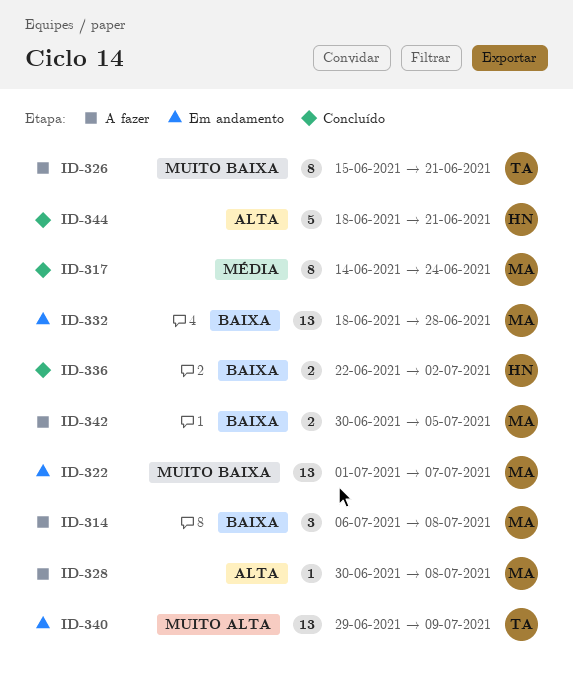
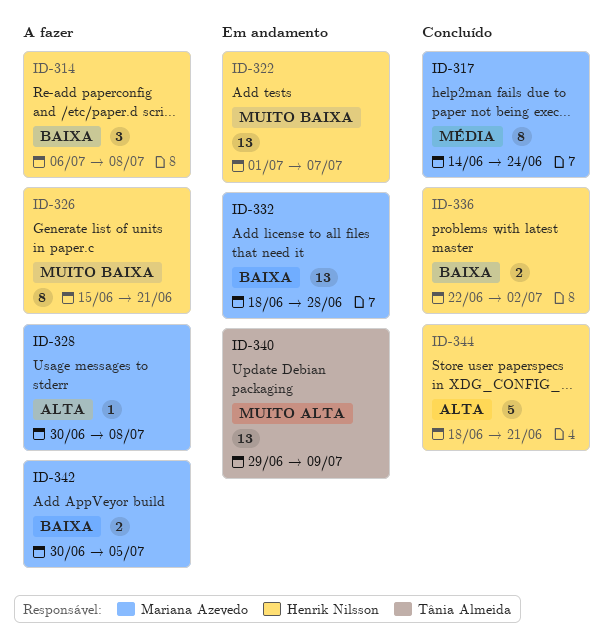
ID-314, owner: Mariana Azevedo -> Henrik Nilsson
ID-322, owner: Mariana Azevedo -> Henrik Nilsson
ID-326, owner: Tânia Almeida -> Henrik Nilsson

